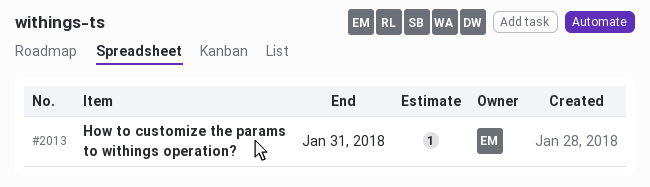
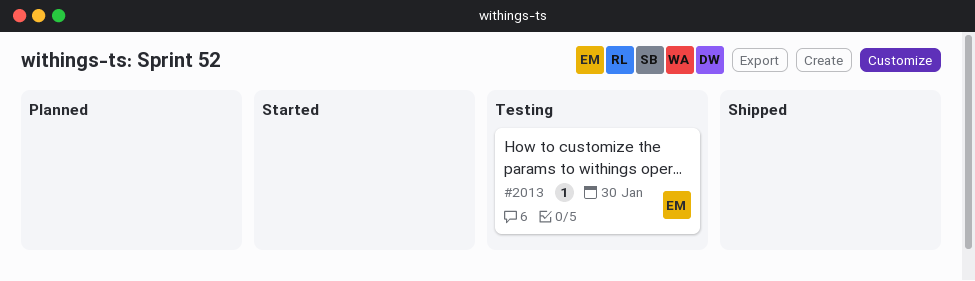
#2013, due: Jan 31 -> Jan 30

